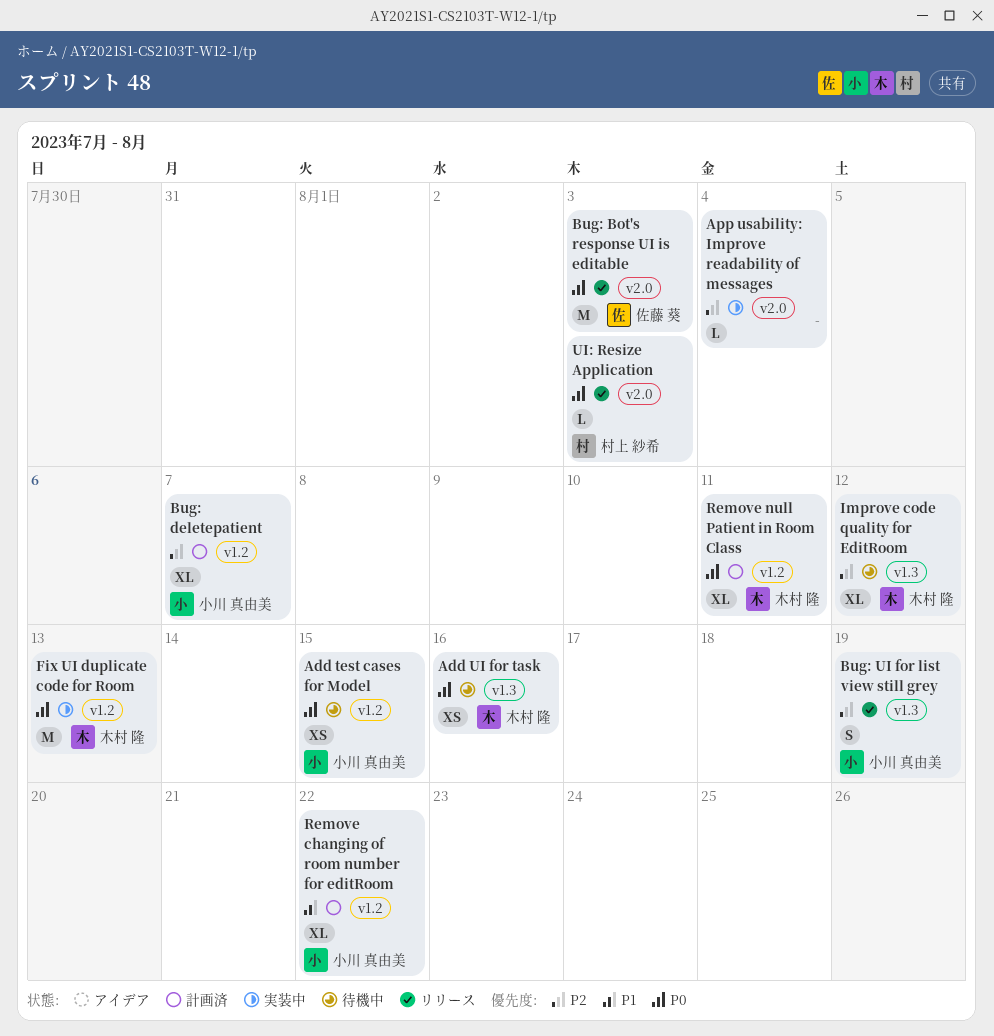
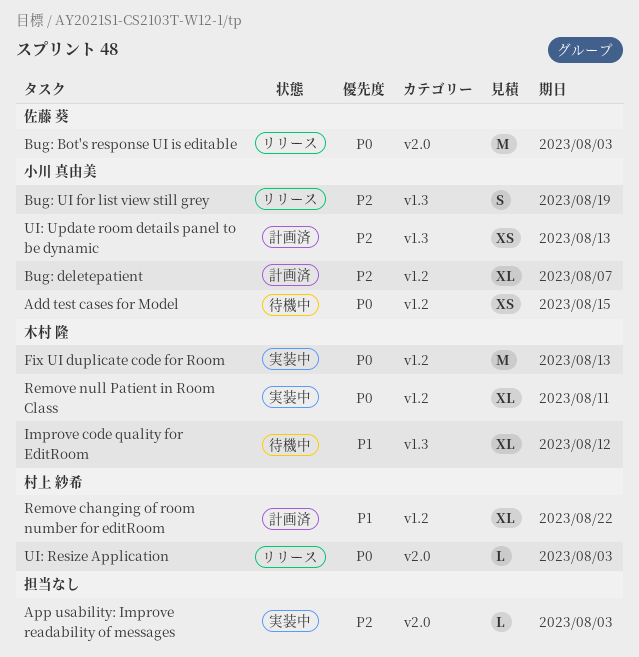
Add UI for task: present -> none
App usability: Improve readability of messages, due: Aug 4 -> Aug 3
Improve code quality for EditRoom, priority: P2 -> P1
Remove changing of room number for editRoom, owner: 小川 真由美 -> 村上 紗希
Remove null Patient in Room Class, status: 計画済 -> 実装中
UI: Update room details panel to be dynamic: none -> present

